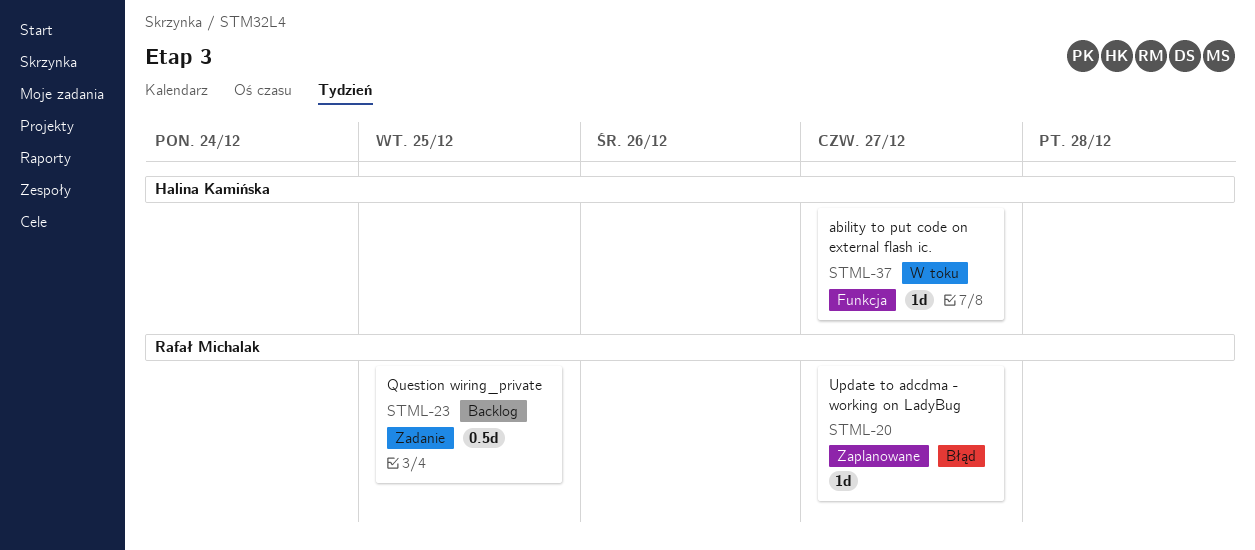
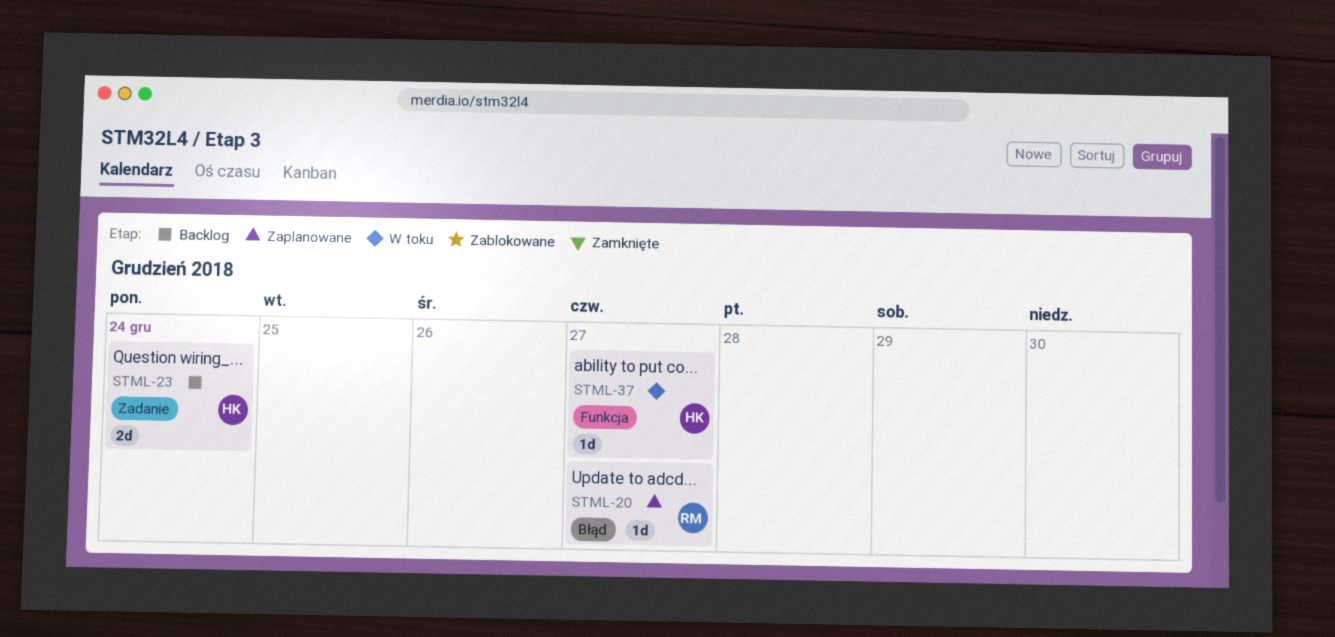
STML-23, owner: Rafał Michalak -> Halina Kamińska
STML-23, estimate: 0.5d -> 2d
STML-23, due: Dec 25 -> Dec 24

